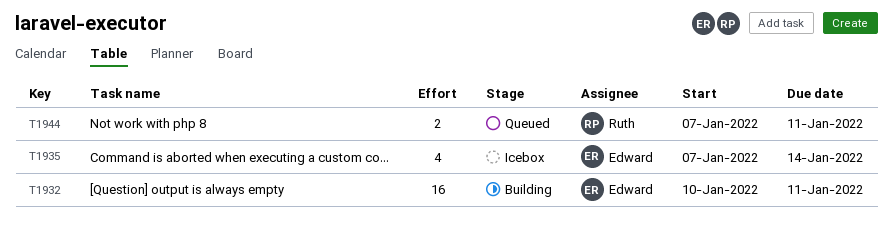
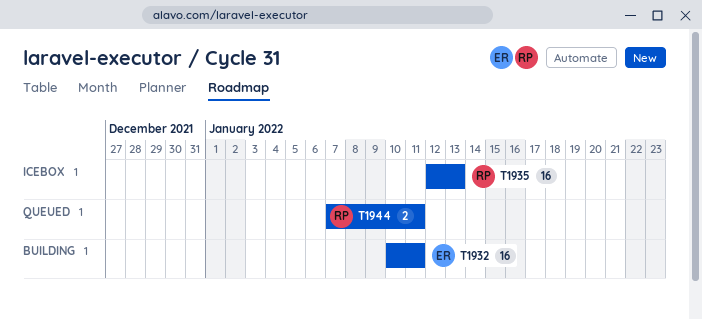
T1935, owner: Edward -> Ruth
T1935, estimate: 4 -> 16
T1935, start: Jan 7 -> Jan 12
T1935, due: Jan 14 -> Jan 13

